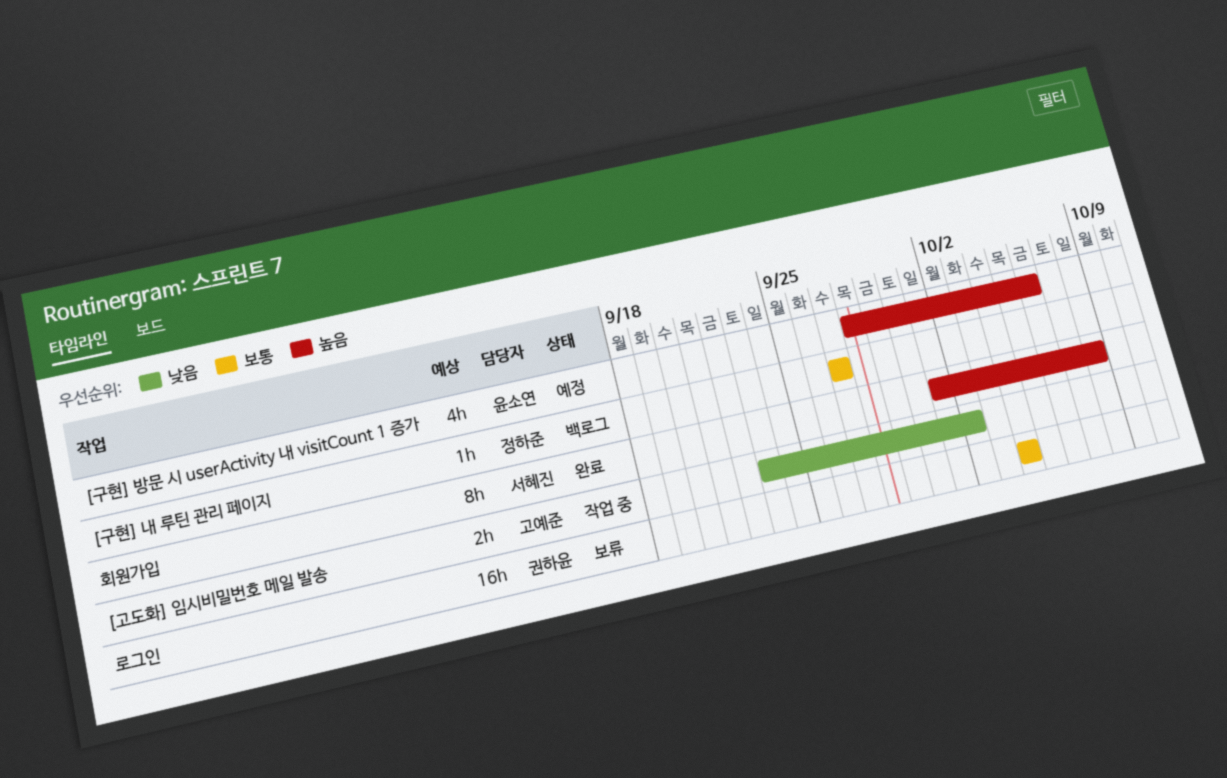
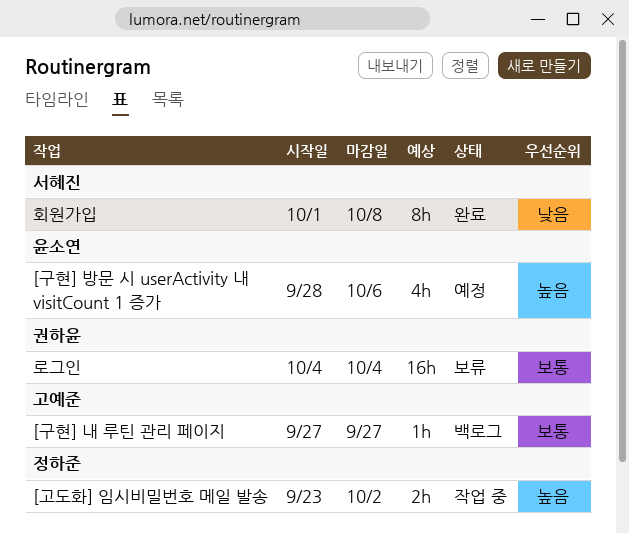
[고도화] 임시비밀번호 메일 발송, owner: 고예준 -> 정하준
[고도화] 임시비밀번호 메일 발송, priority: 낮음 -> 높음
[구현] 내 루틴 관리 페이지, owner: 정하준 -> 고예준
회원가입, priority: 높음 -> 낮음

